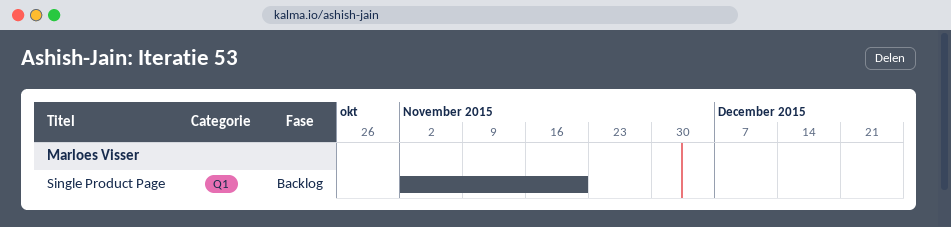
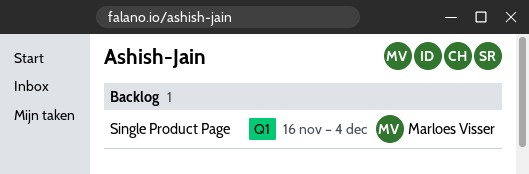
Single Product Page, start: Nov 2 -> Nov 16
Single Product Page, due: Nov 20 -> Dec 4

